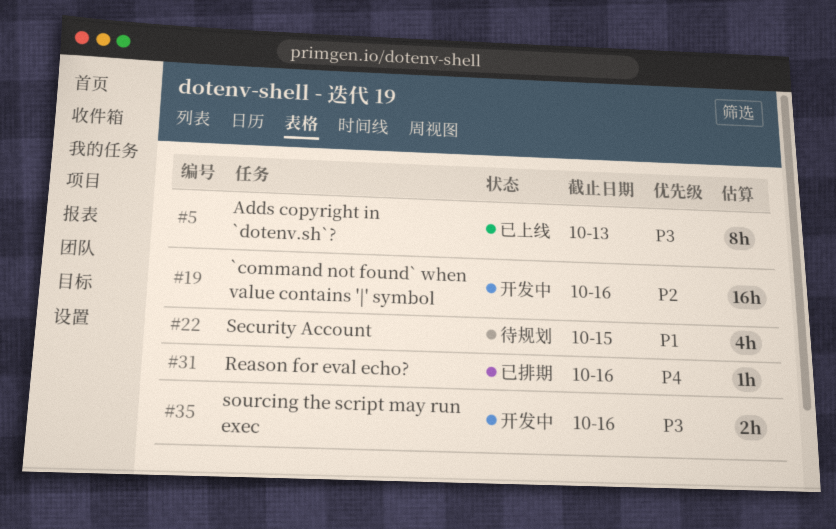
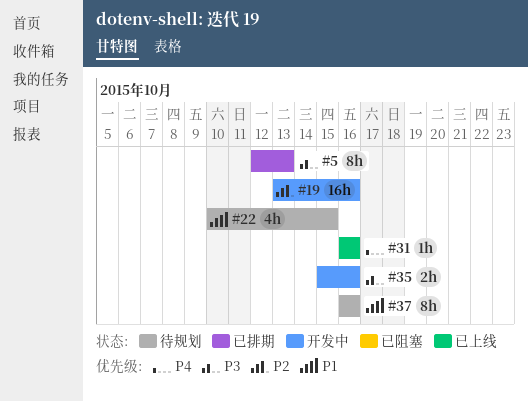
#5, status: 已上线 -> 已排期
#31, status: 已排期 -> 已上线
#37: none -> present

